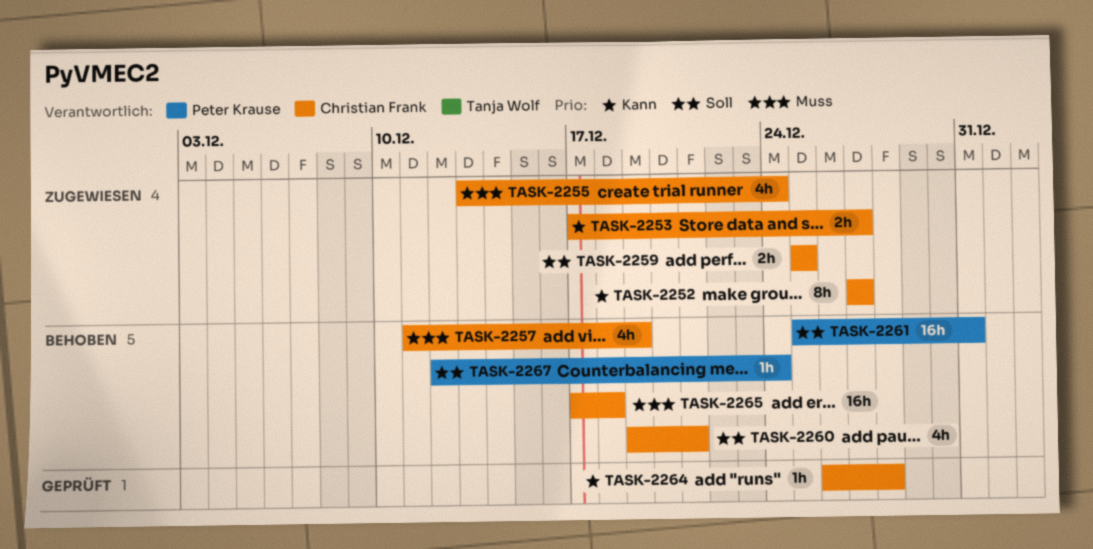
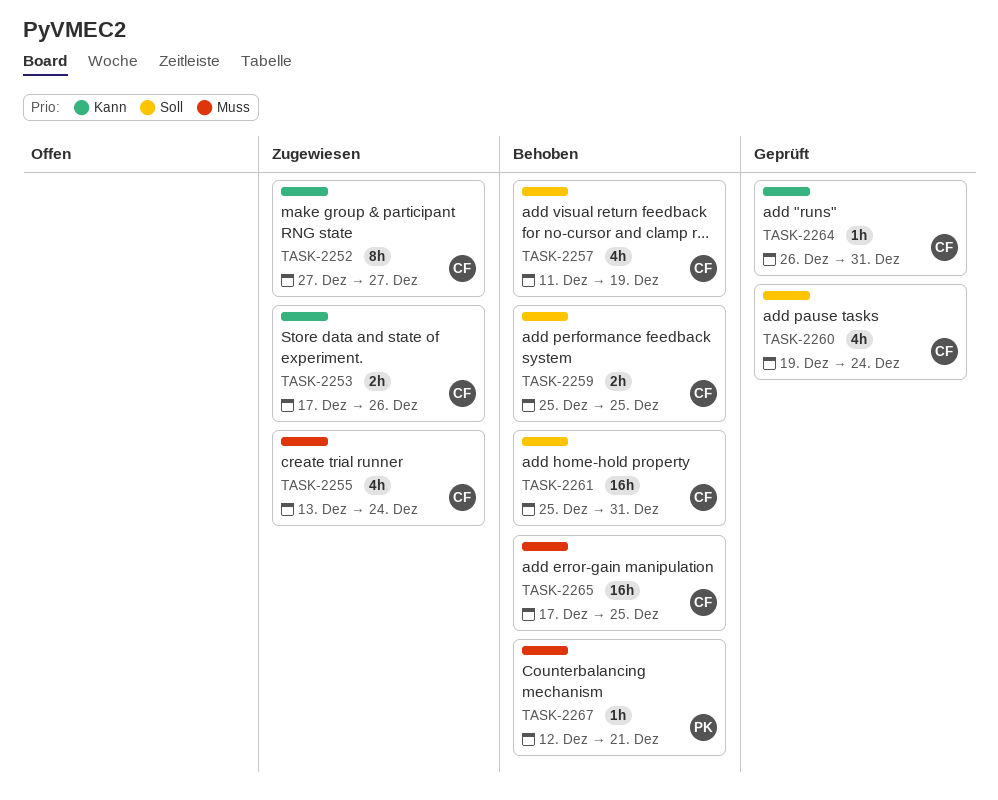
TASK-2253, due: Dec 27 -> Dec 26
TASK-2257, priority: Muss -> Soll
TASK-2259, status: Zugewiesen -> Behoben
TASK-2260, status: Behoben -> Geprüft
TASK-2260, due: Dec 21 -> Dec 24
TASK-2261, owner: Peter Krause -> Christian Frank
TASK-2264, due: Dec 28 -> Dec 31
TASK-2265, due: Dec 18 -> Dec 25
TASK-2267, priority: Soll -> Muss
TASK-2267, due: Dec 24 -> Dec 21

